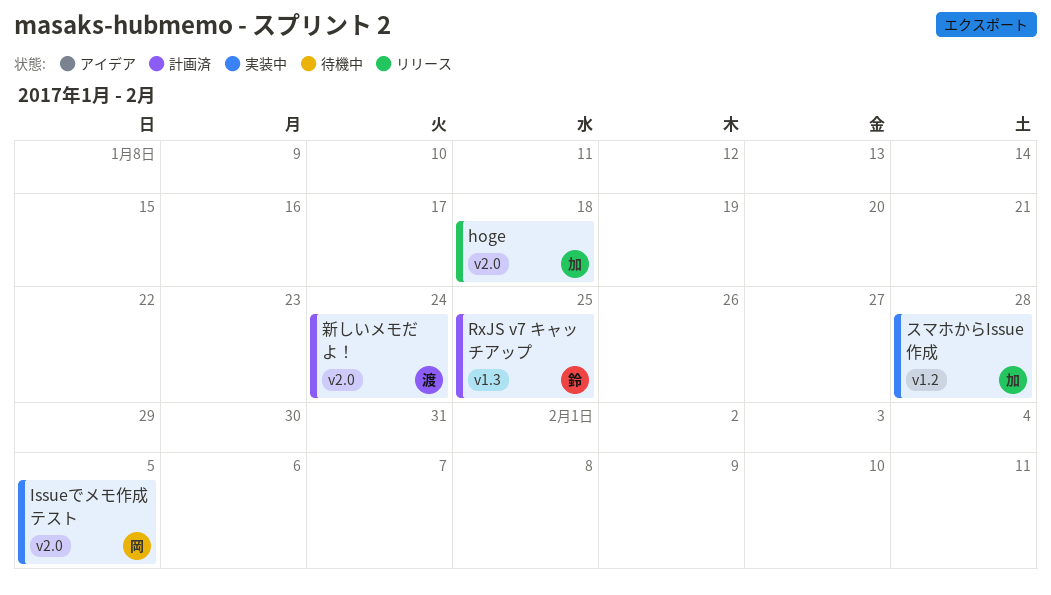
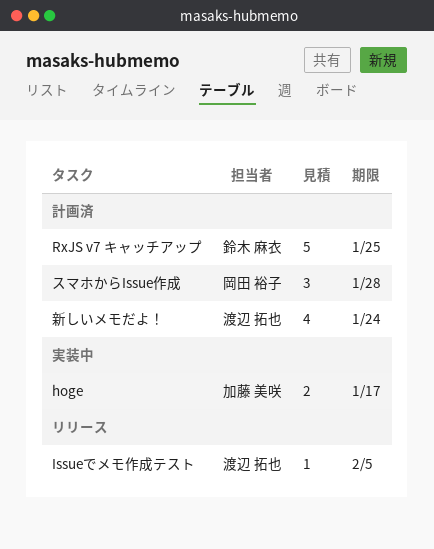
hoge, status: リリース -> 実装中
hoge, due: Jan 18 -> Jan 17
Issueでメモ作成テスト, status: 実装中 -> リリース
Issueでメモ作成テスト, owner: 岡田 裕子 -> 渡辺 拓也
スマホからIssue作成, status: 実装中 -> 計画済
スマホからIssue作成, owner: 加藤 美咲 -> 岡田 裕子

